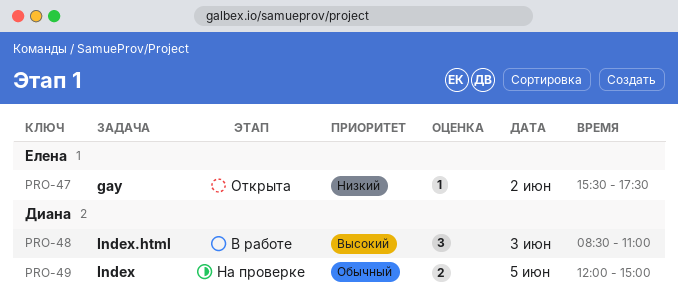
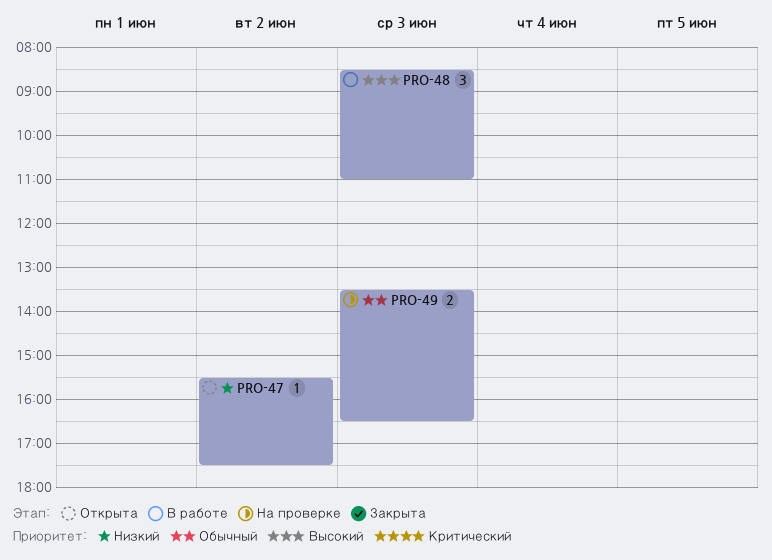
PRO-49, day: Jun 5 -> Jun 3
PRO-49, begins: 12:00 -> 13:30
PRO-49, ends: 15:00 -> 16:30

